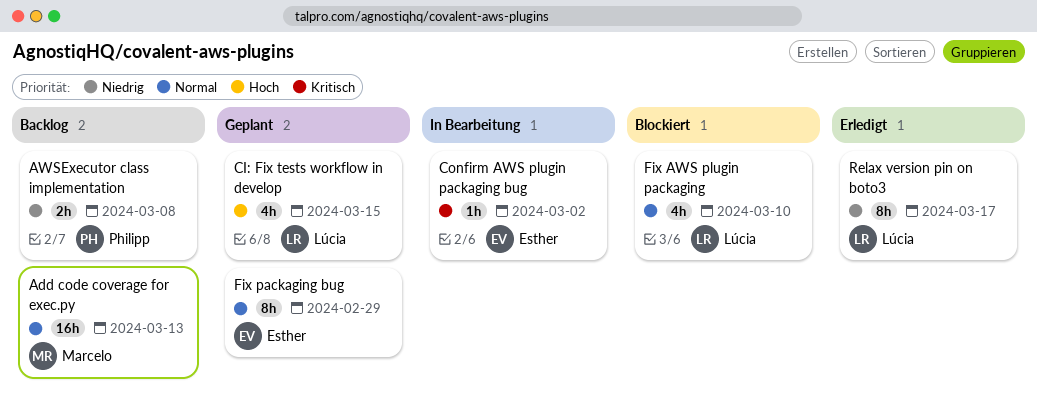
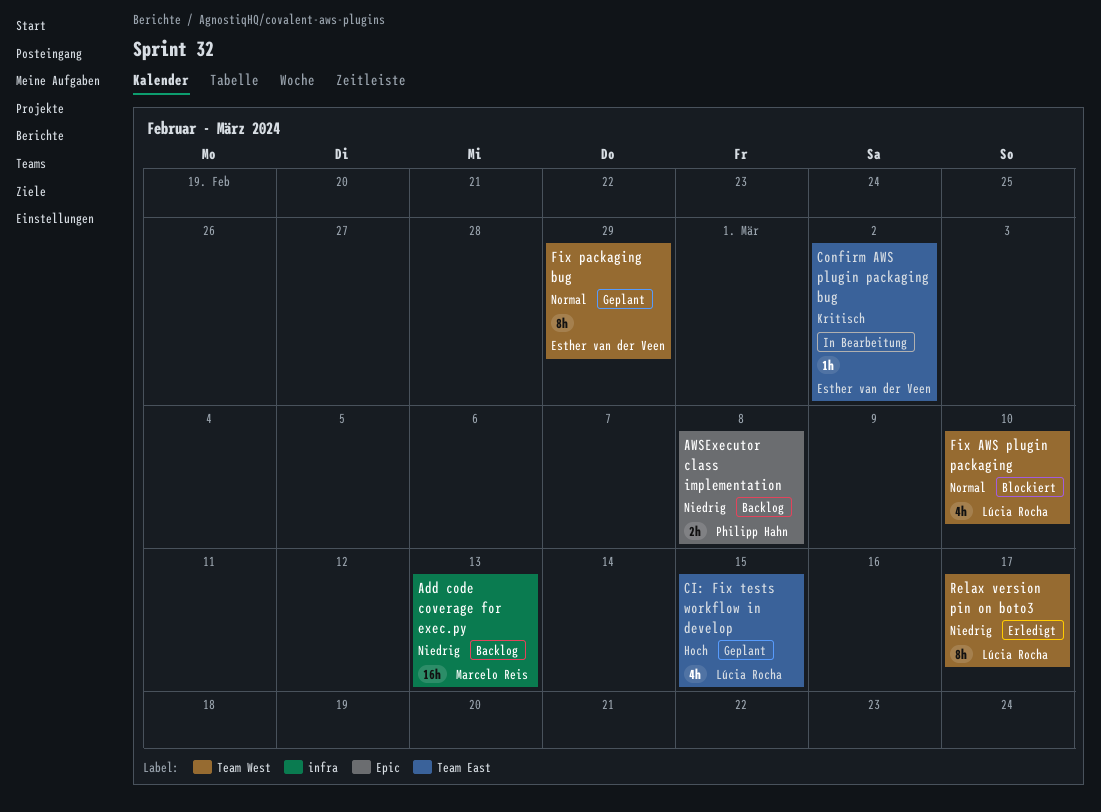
Add code coverage for exec.py, priority: Normal -> Niedrig

